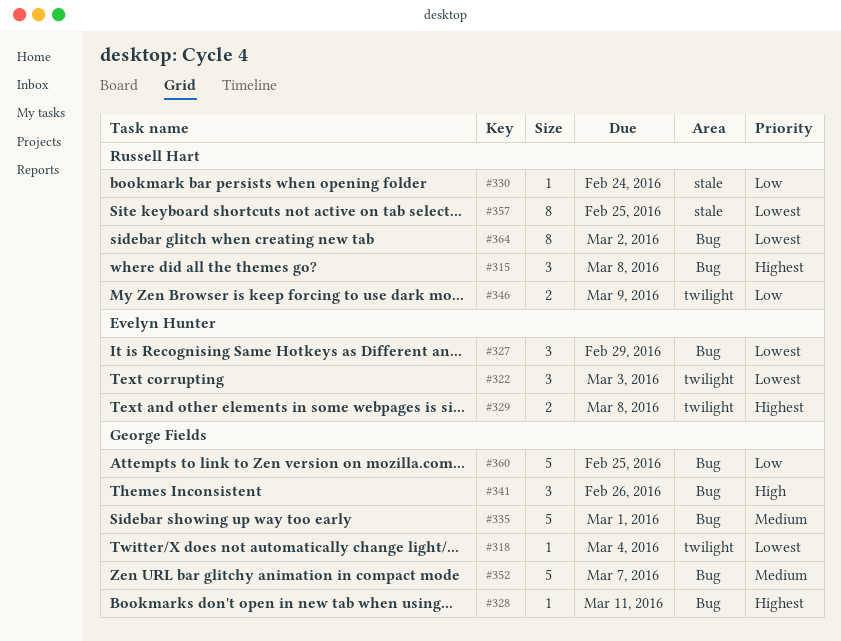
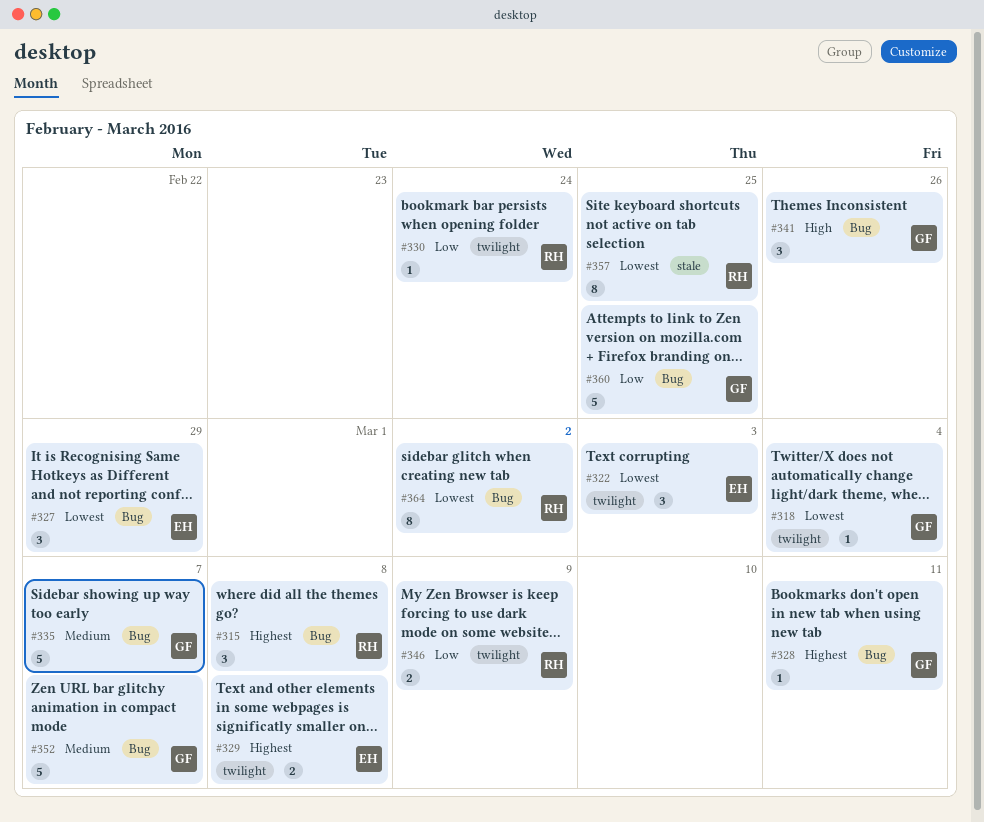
#330, label: stale -> twilight
#335, due: Mar 1 -> Mar 7

